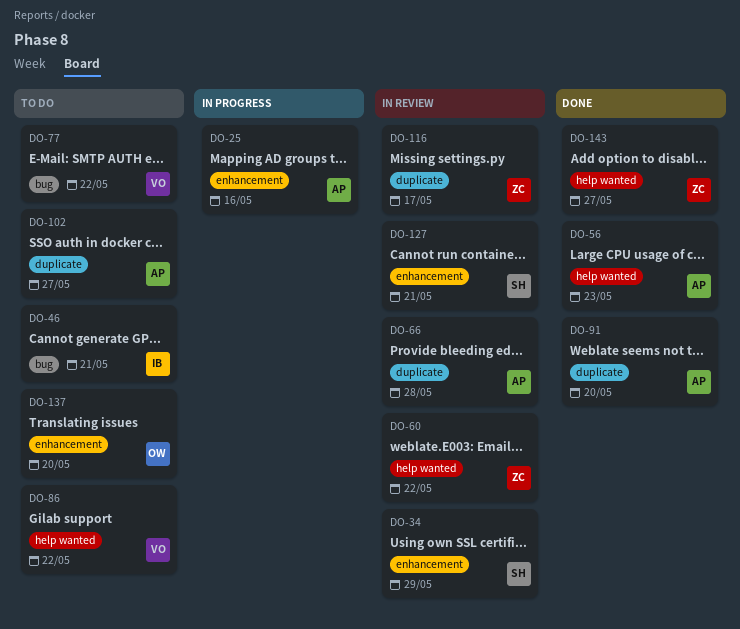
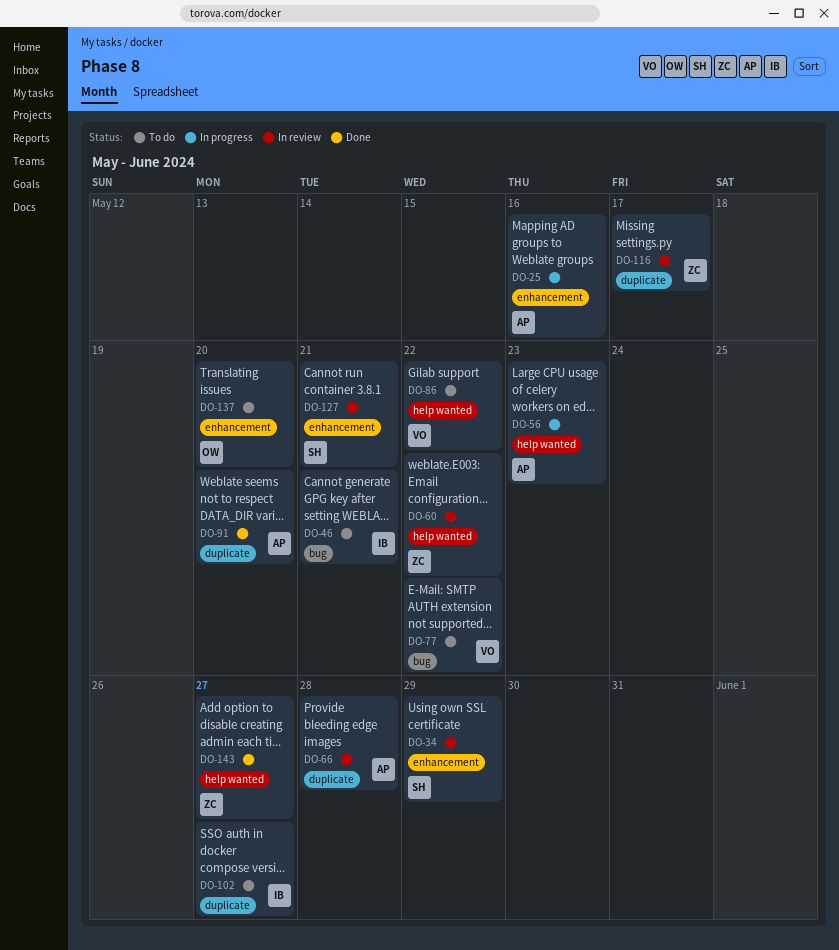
DO-56, status: Done -> In progress
DO-102, owner: AP -> IB

